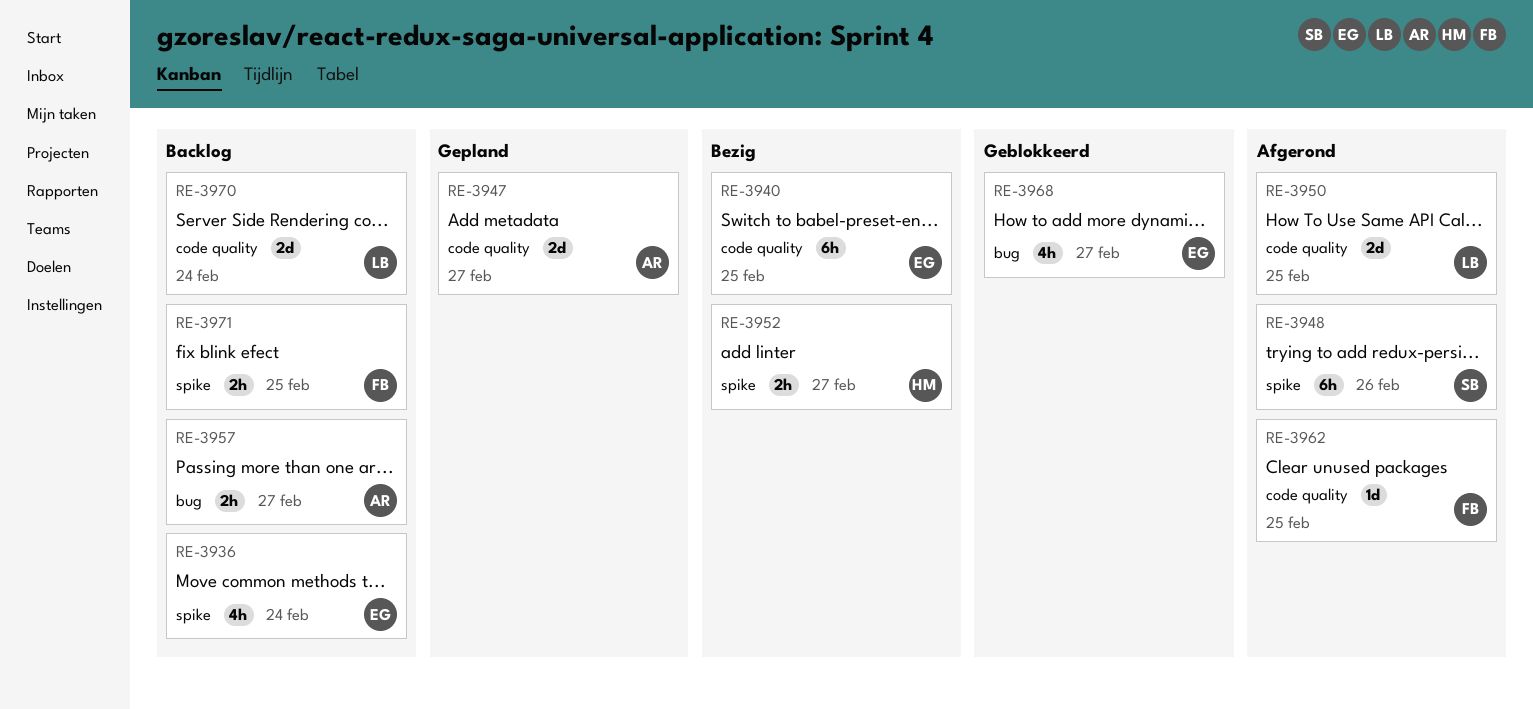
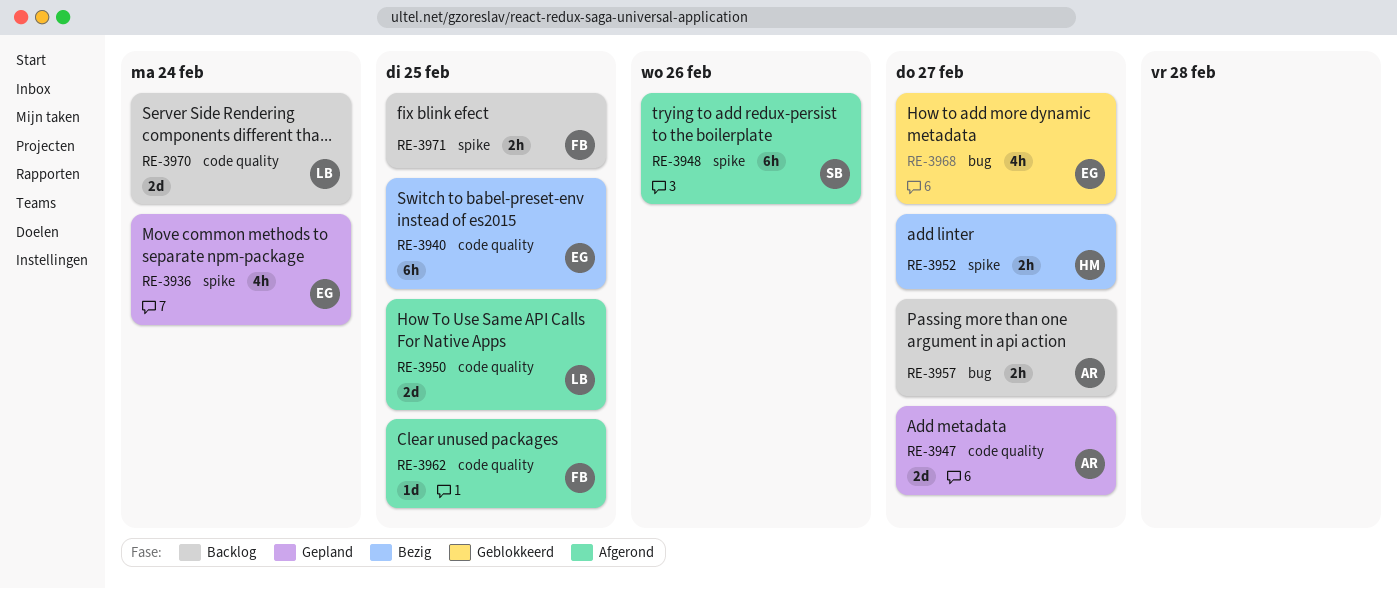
RE-3936, status: Backlog -> Gepland

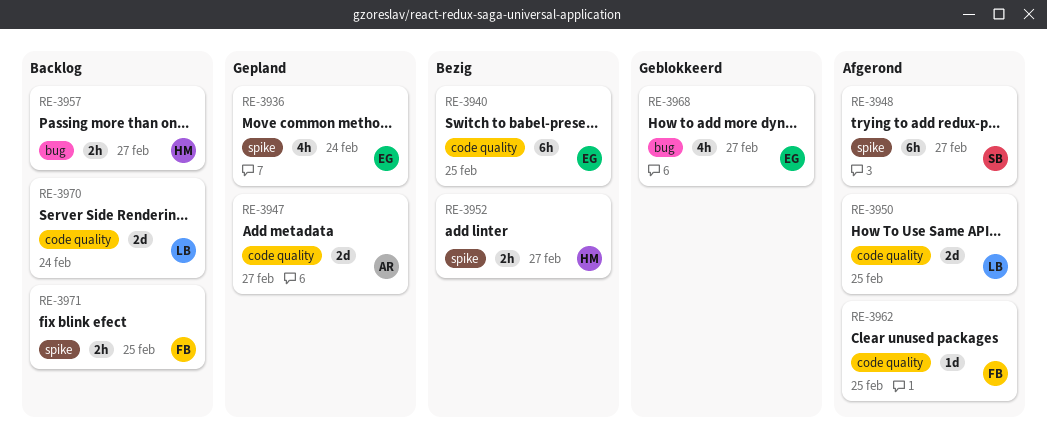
RE-3948, due: Feb 26 -> Feb 27
RE-3957, owner: AR -> HM

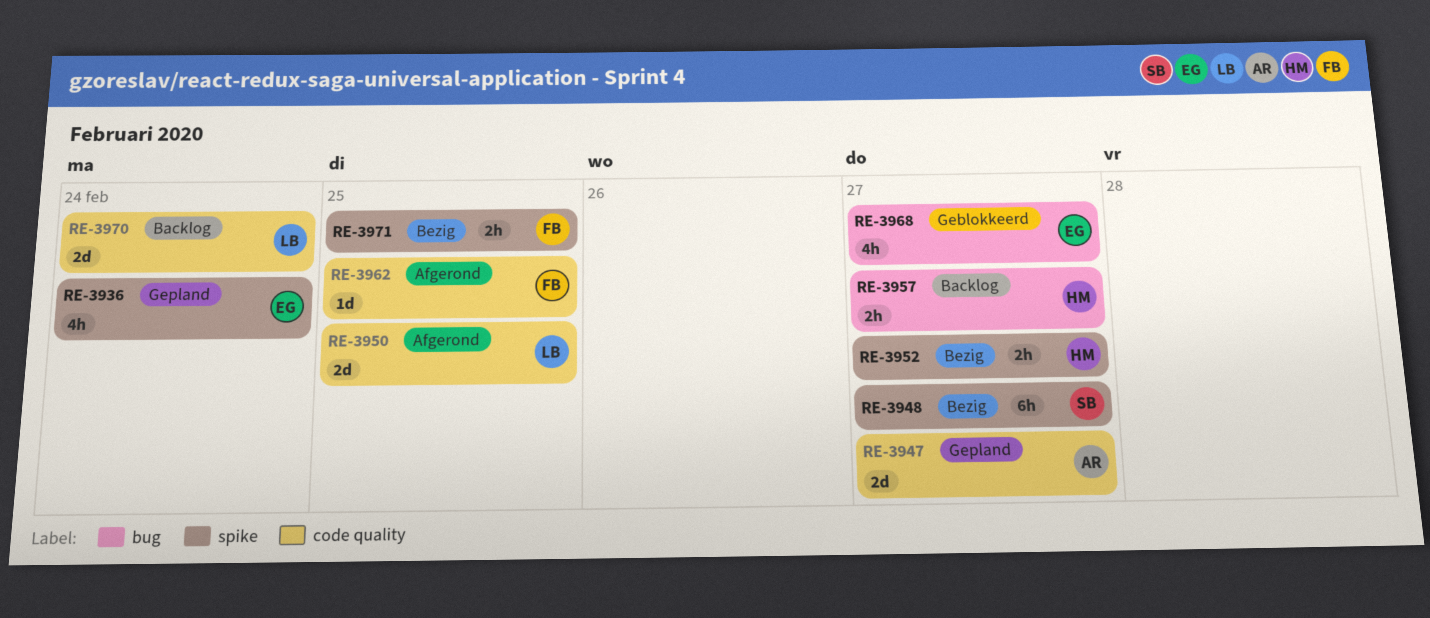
RE-3940: present -> none
RE-3948, status: Afgerond -> Bezig
RE-3971, status: Backlog -> Bezig

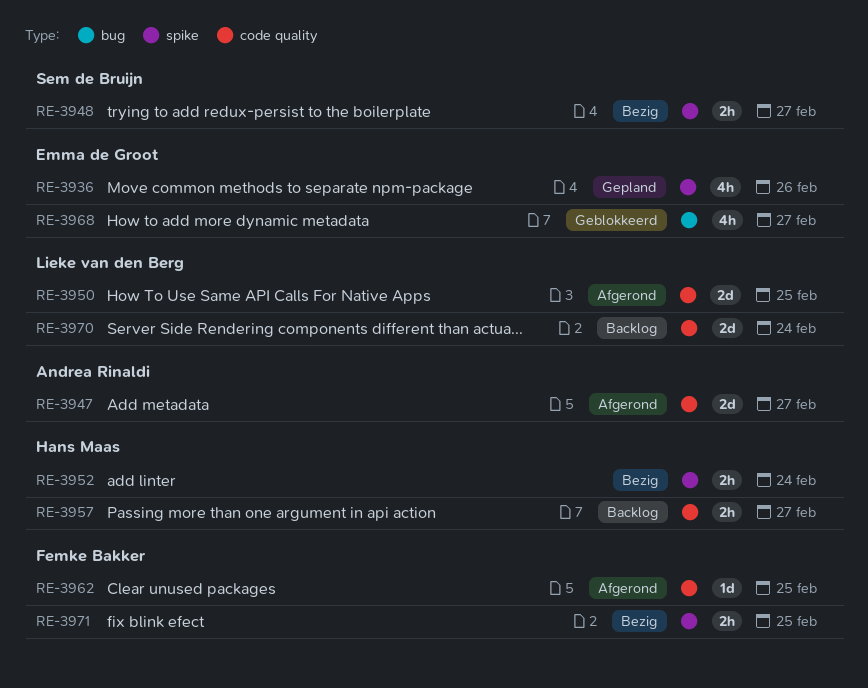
RE-3936, due: Feb 24 -> Feb 26
RE-3947, status: Gepland -> Afgerond
RE-3948, estimate: 6h -> 2h
RE-3952, due: Feb 27 -> Feb 24
RE-3957, label: bug -> code quality

